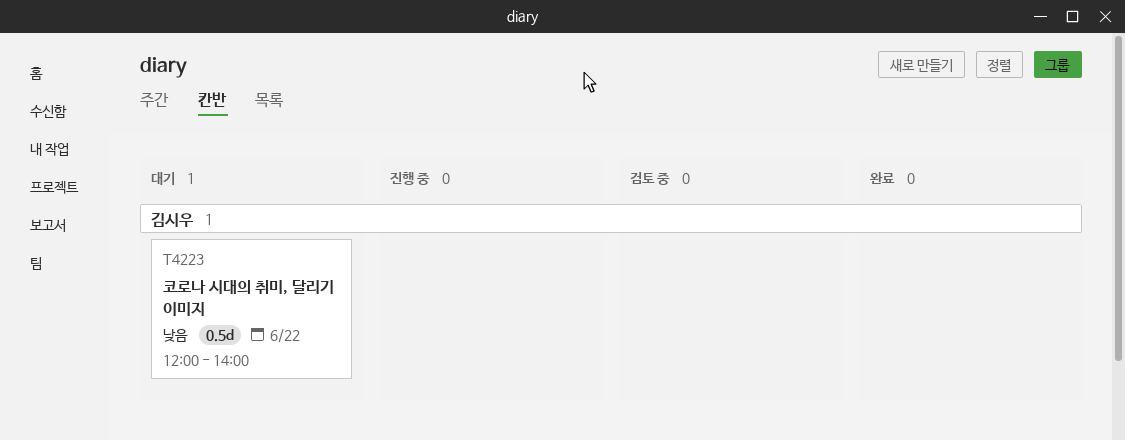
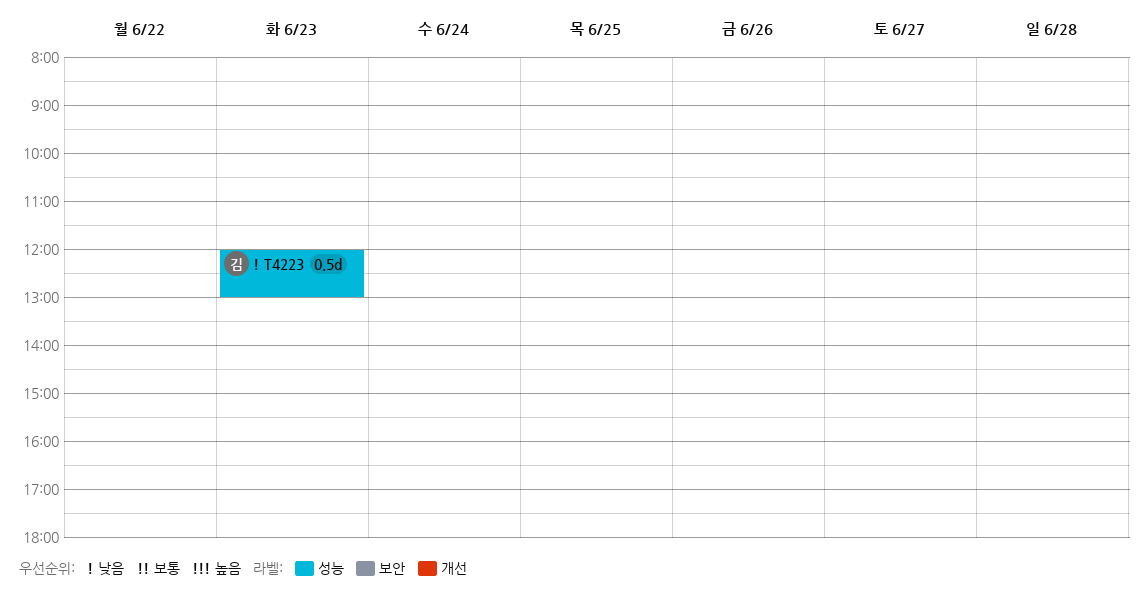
T4223, day: Jun 22 -> Jun 23
T4223, ends: 14:00 -> 13:00

